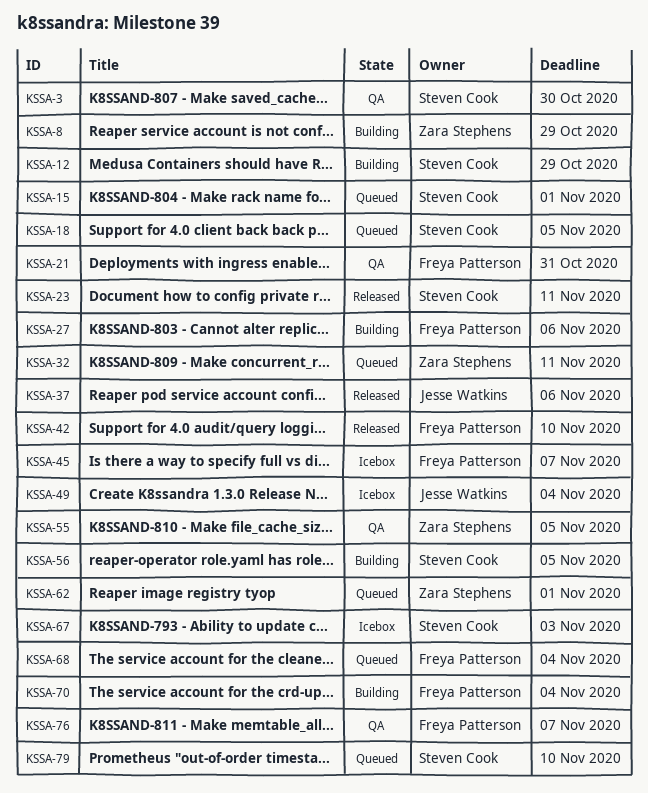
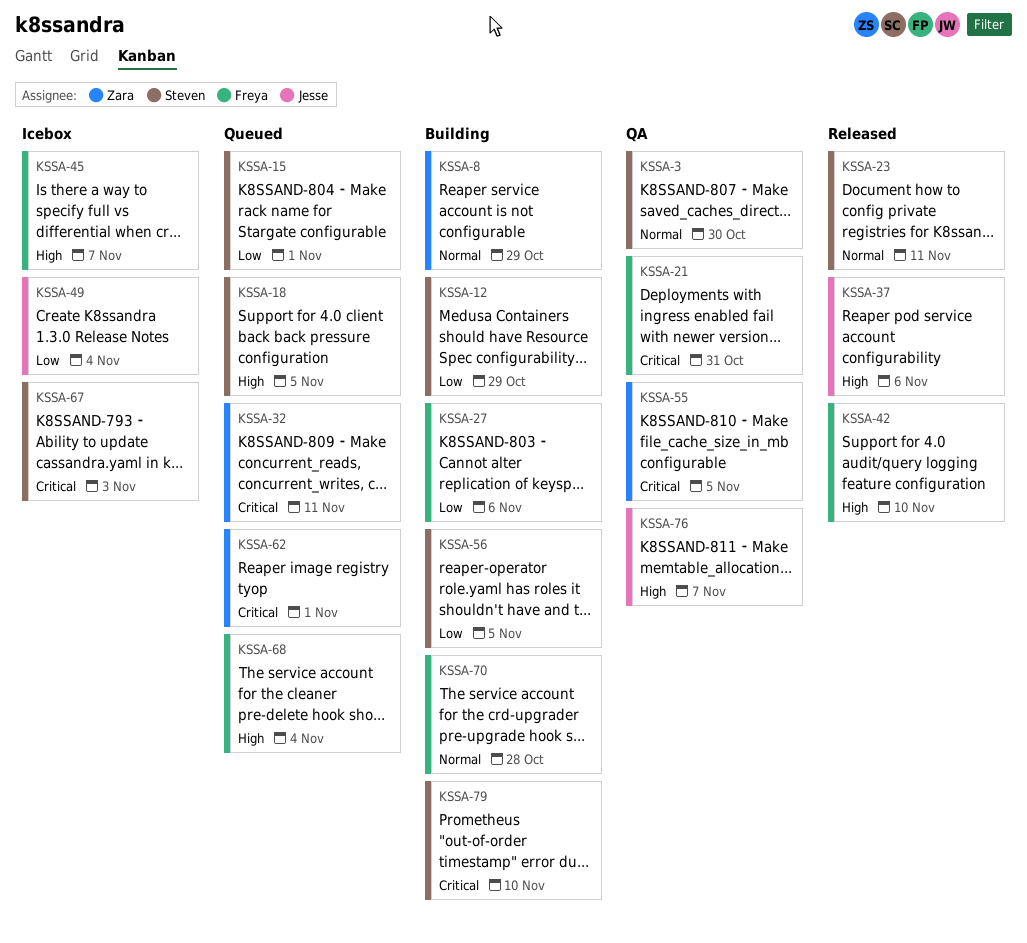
KSSA-70, due: Nov 4 -> Oct 28
KSSA-76, owner: Freya Patterson -> Jesse Watkins
KSSA-79, status: Queued -> Building

